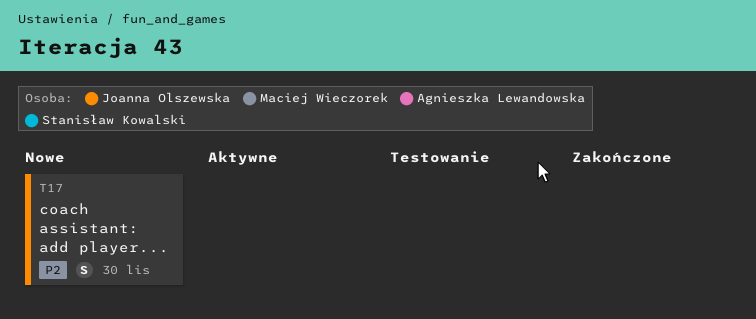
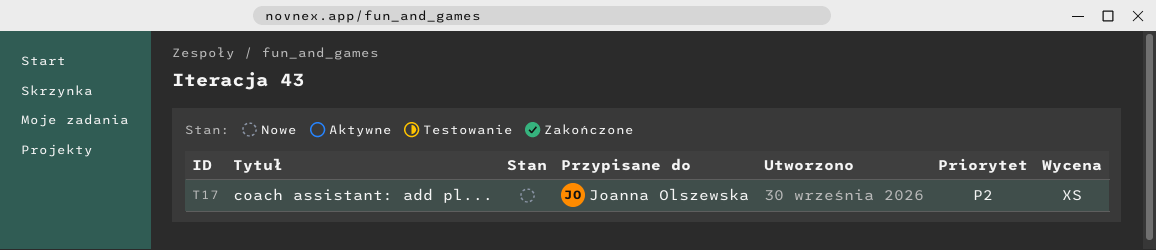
T17, estimate: S -> XS

